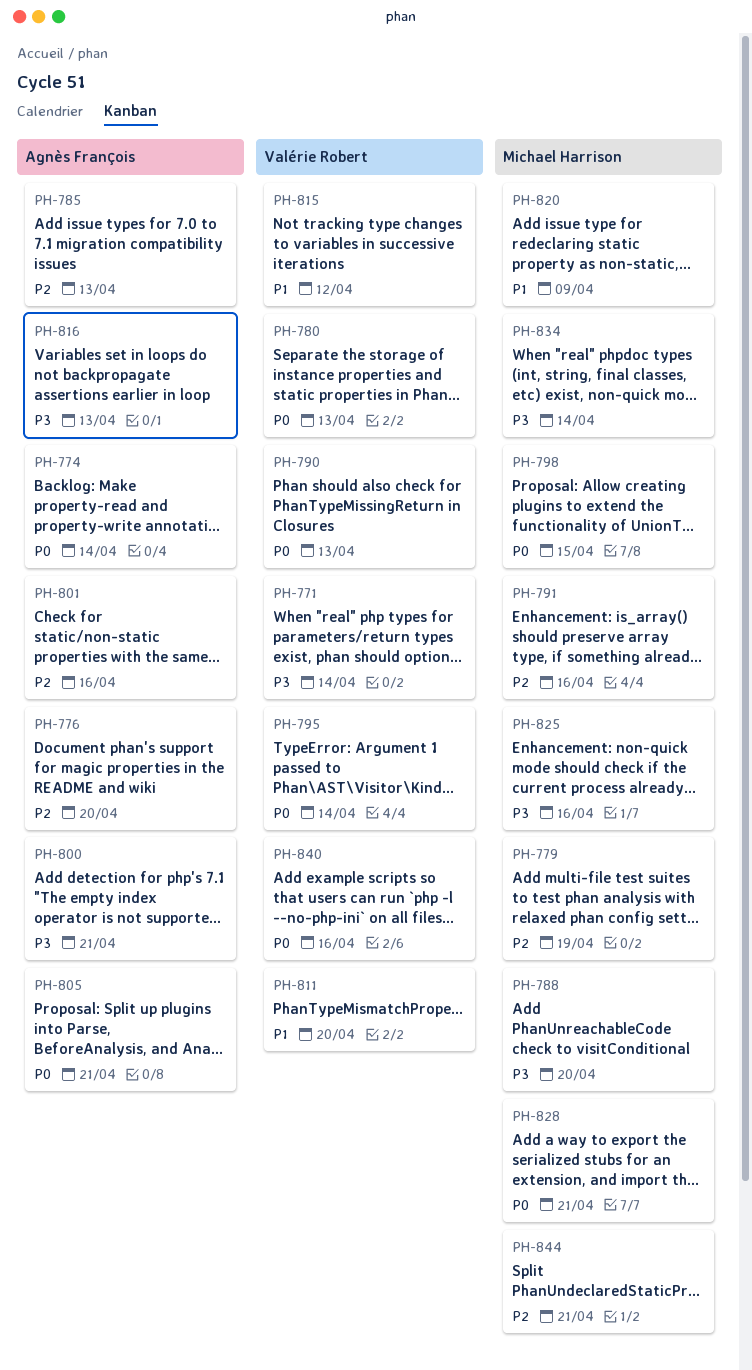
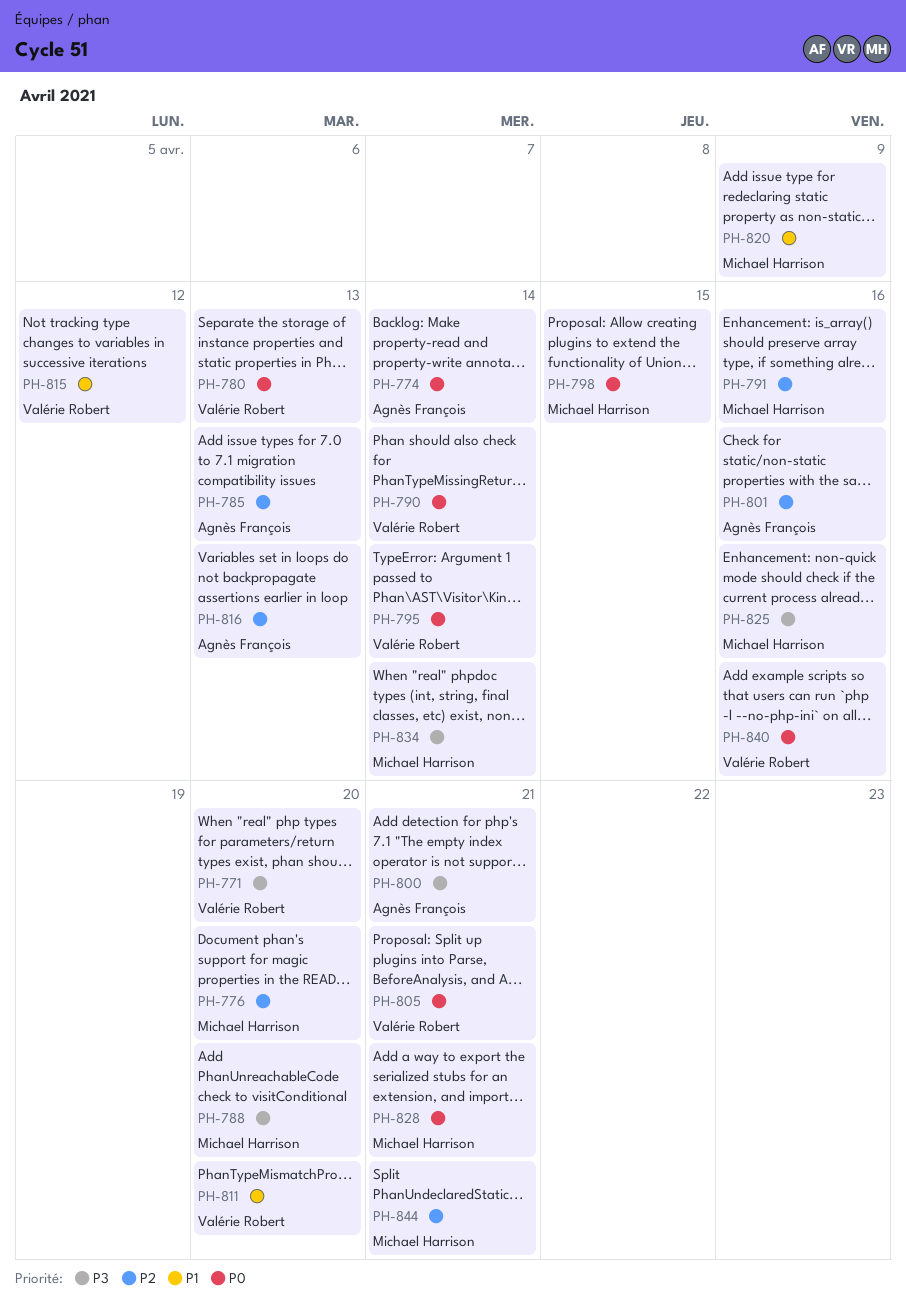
PH-771, due: Apr 14 -> Apr 20
PH-776, owner: Agnès François -> Michael Harrison
PH-779: present -> none
PH-790, due: Apr 13 -> Apr 14
PH-805, owner: Agnès François -> Valérie Robert
PH-816, priority: P3 -> P2

